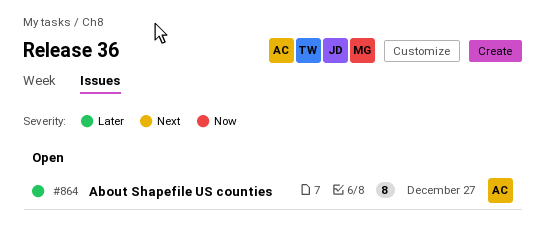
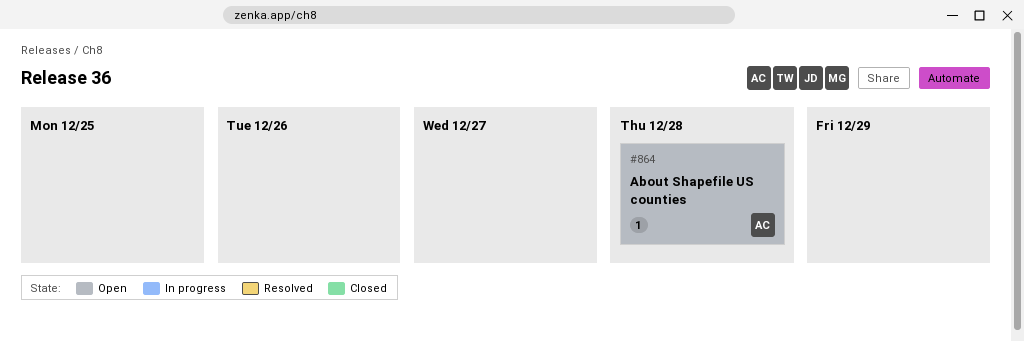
#864, estimate: 8 -> 1
#864, due: Dec 27 -> Dec 28

